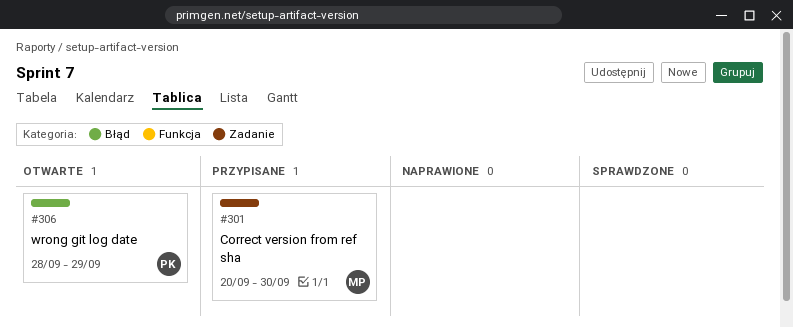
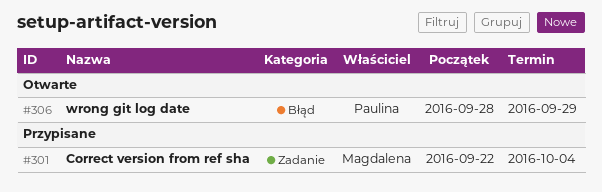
#301, start: Sep 20 -> Sep 22
#301, due: Sep 30 -> Oct 4

